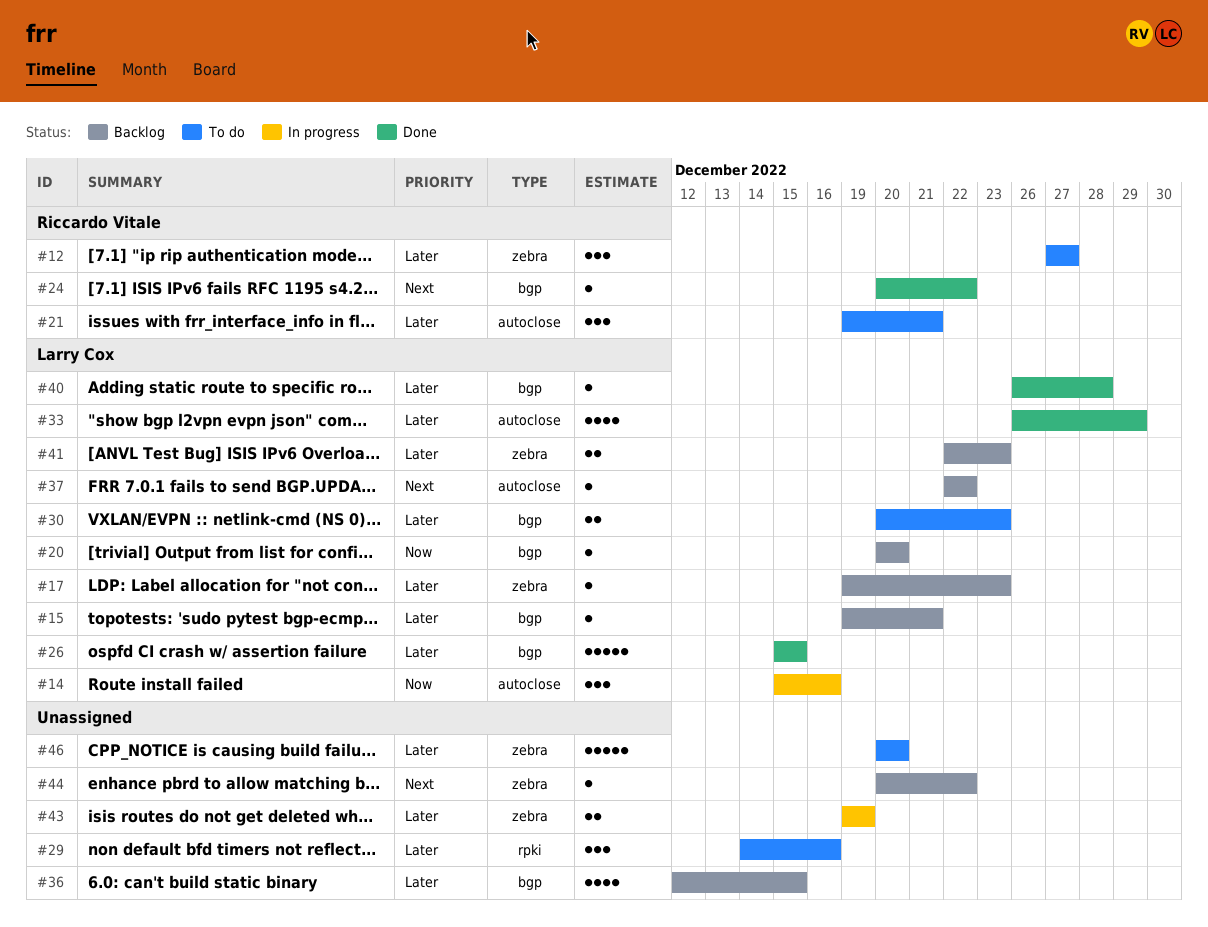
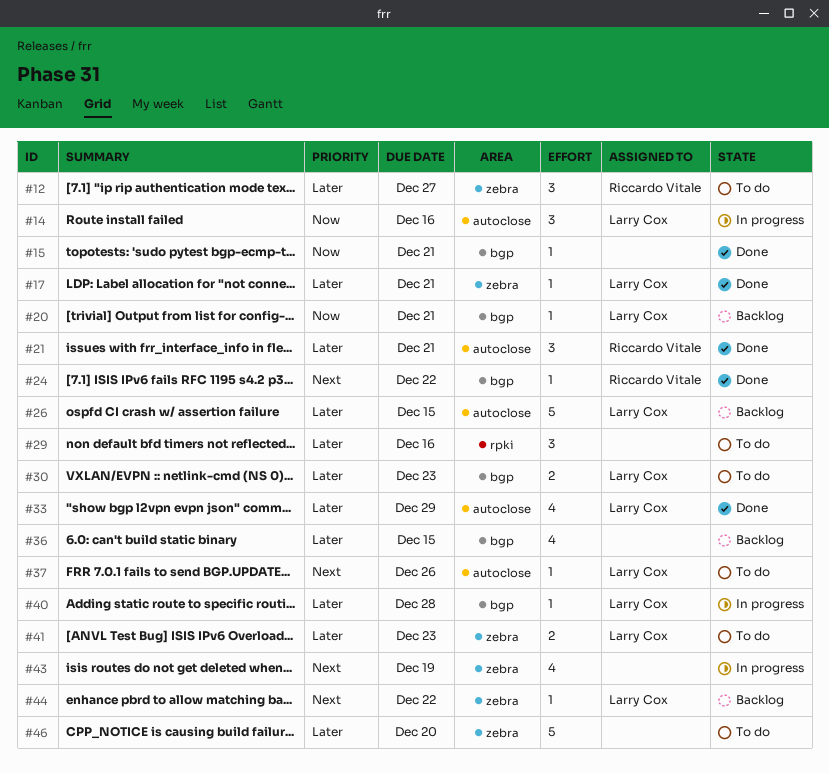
#15, status: Backlog -> Done
#15, owner: Larry Cox -> none
#15, priority: Later -> Now
#17, status: Backlog -> Done
#17, due: Dec 23 -> Dec 21
#20, due: Dec 20 -> Dec 21
#21, status: To do -> Done
#26, status: Done -> Backlog
#26, label: bgp -> autoclose
#37, status: Backlog -> To do
#37, due: Dec 22 -> Dec 26
#40, status: Done -> In progress
#41, status: Backlog -> To do
#43, priority: Later -> Next
#43, estimate: 2 -> 4
#44, owner: none -> Larry Cox

